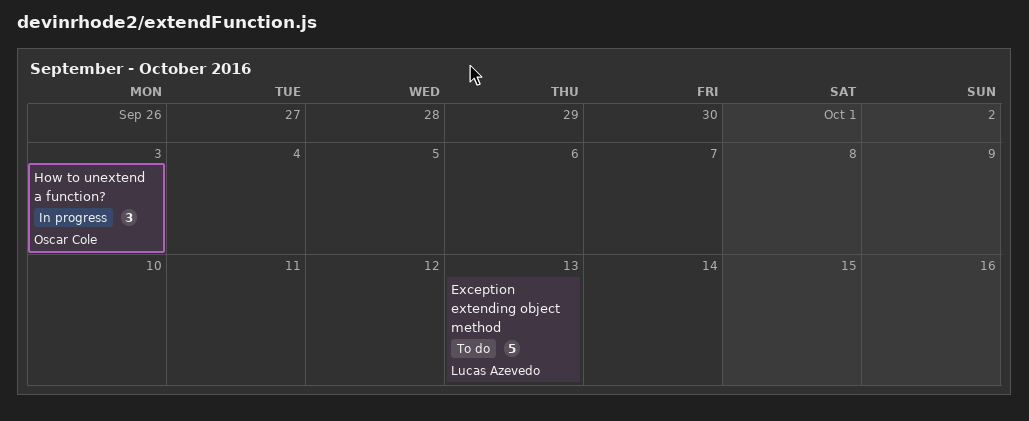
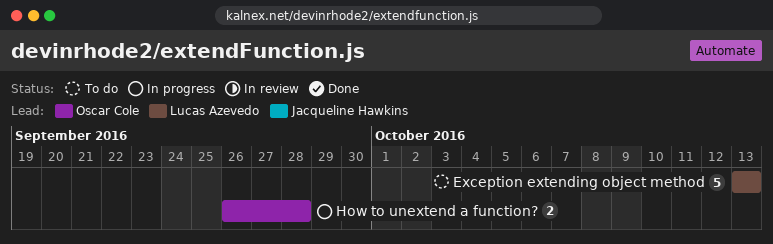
How to unextend a function?, estimate: 3 -> 2
How to unextend a function?, due: Oct 3 -> Sep 28

